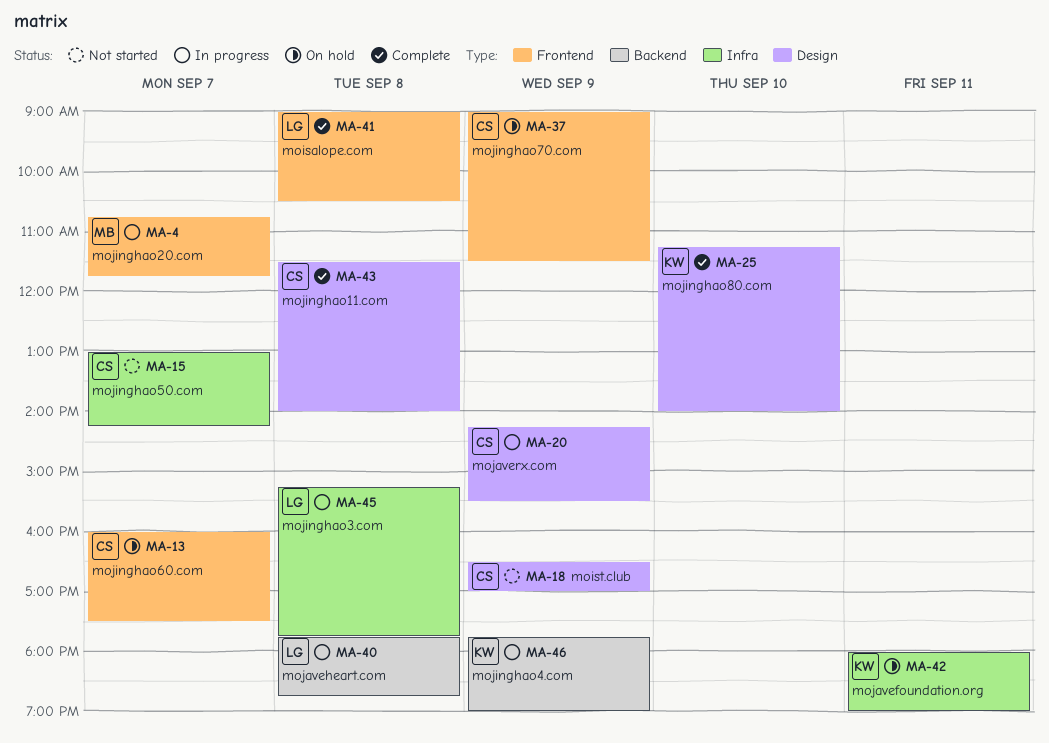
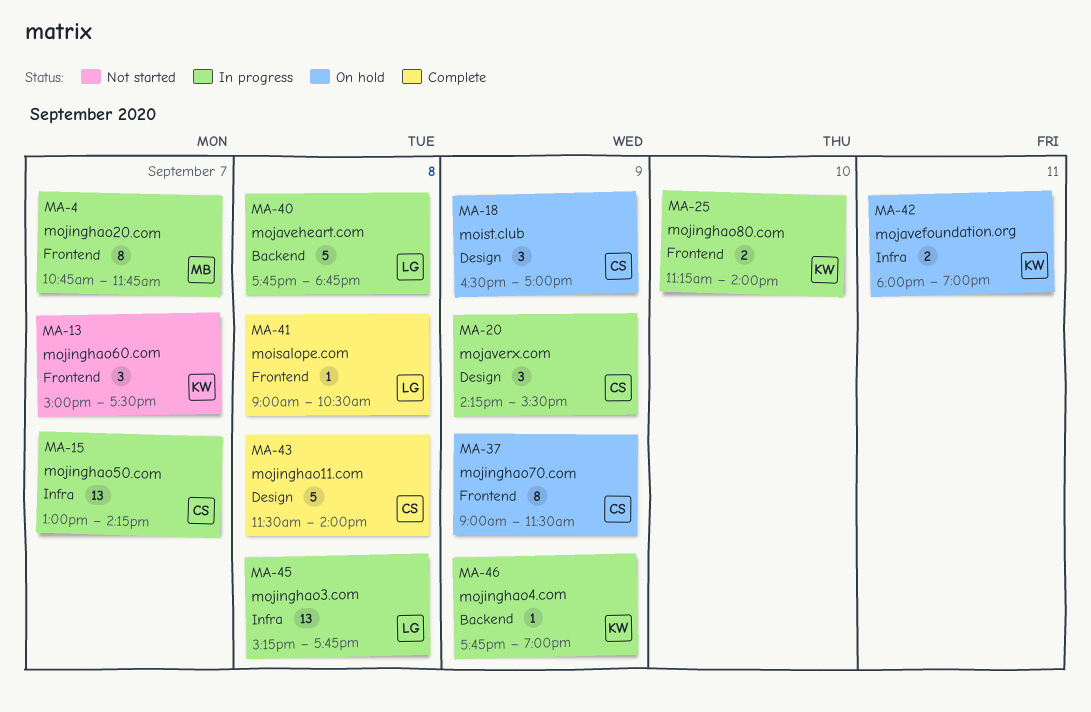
MA-13, status: On hold -> Not started
MA-13, owner: CS -> KW
MA-13, begins: 16:00 -> 15:00
MA-15, status: Not started -> In progress
MA-18, status: Not started -> On hold
MA-25, status: Complete -> In progress
MA-25, label: Design -> Frontend

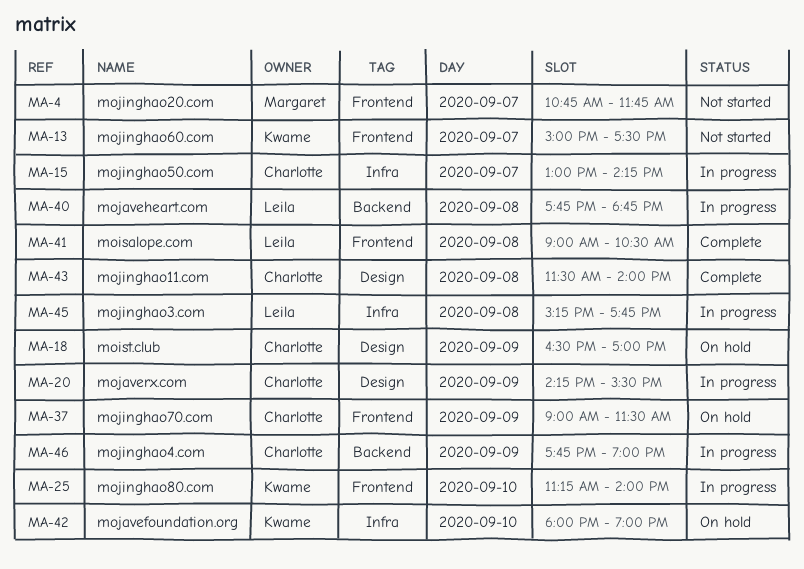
MA-4, status: In progress -> Not started
MA-42, day: Sep 11 -> Sep 10
MA-46, owner: Kwame -> Charlotte

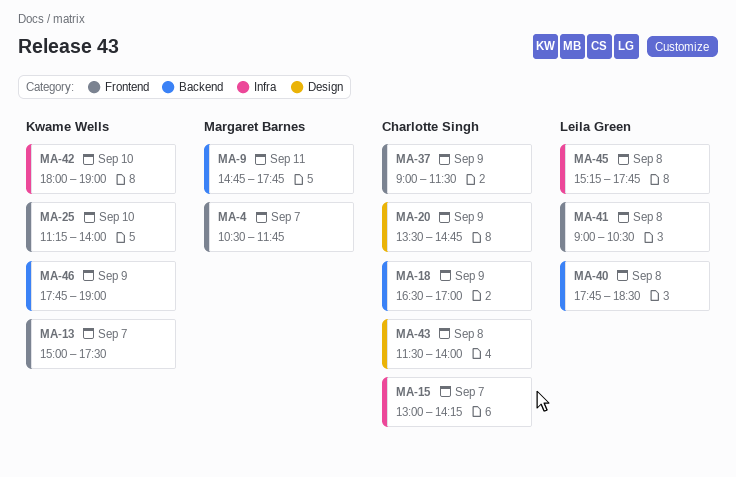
MA-4, begins: 10:45 -> 10:30
MA-9: none -> present
MA-18, label: Design -> Backend
MA-20, begins: 14:15 -> 13:30
MA-20, ends: 15:30 -> 14:45
MA-40, ends: 18:45 -> 18:30
MA-46, owner: Charlotte Singh -> Kwame Wells

